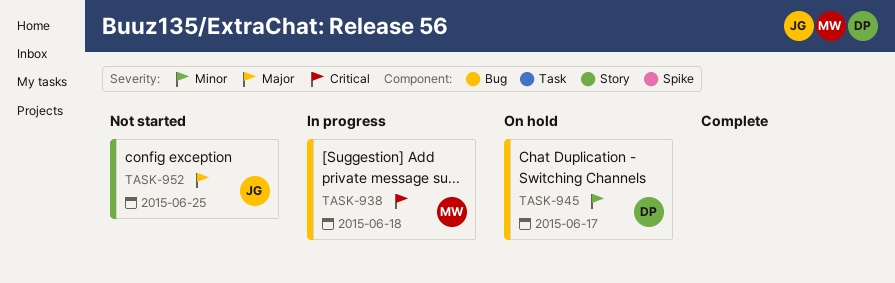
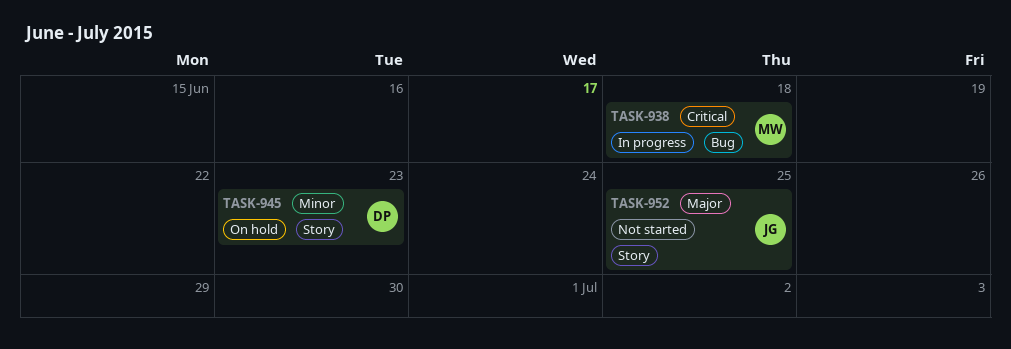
TASK-945, label: Bug -> Story
TASK-945, due: Jun 17 -> Jun 23

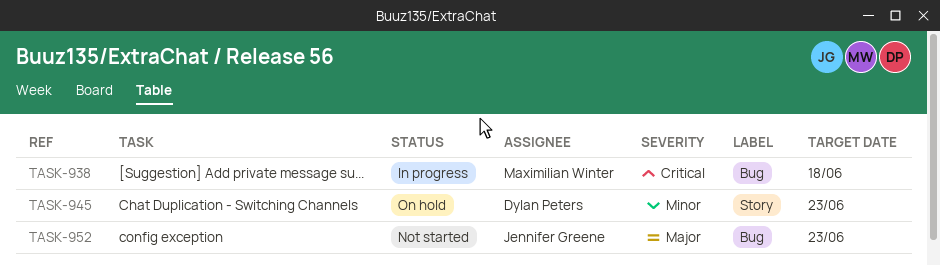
TASK-952, label: Story -> Bug
TASK-952, due: Jun 25 -> Jun 23

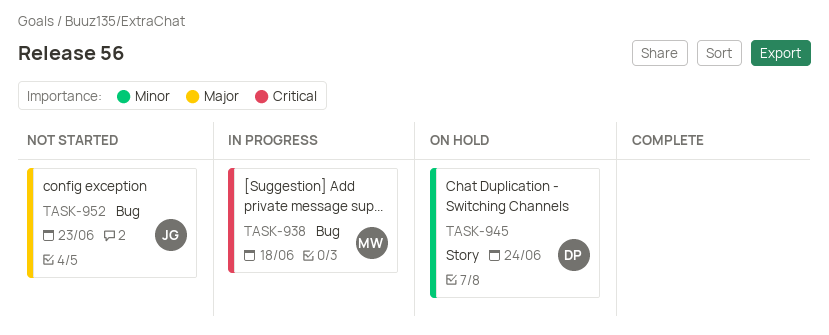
TASK-945, due: Jun 23 -> Jun 24

